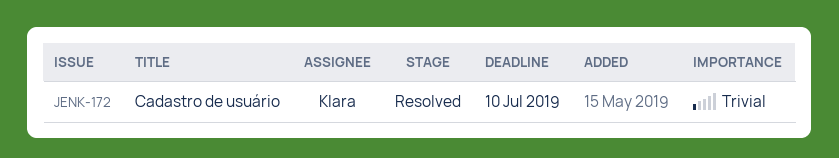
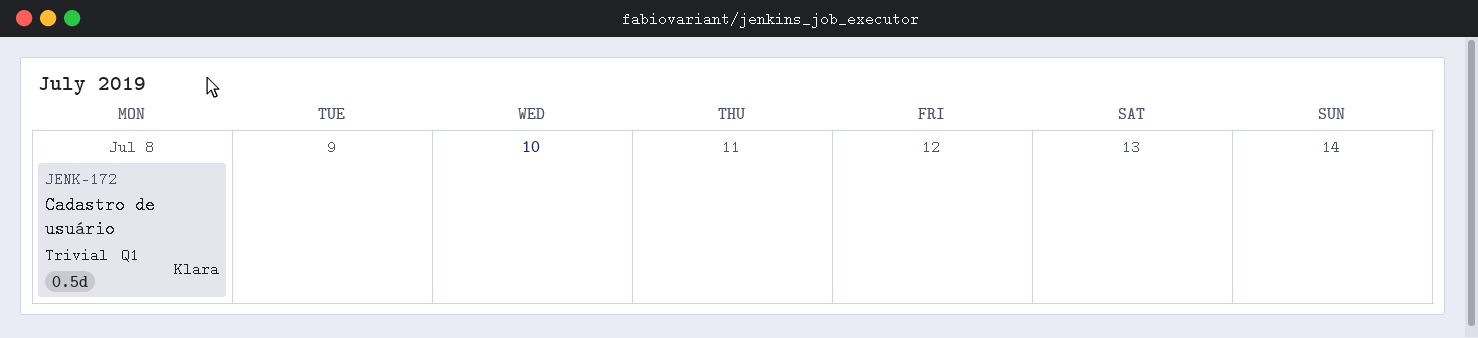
JENK-172, due: Jul 10 -> Jul 8

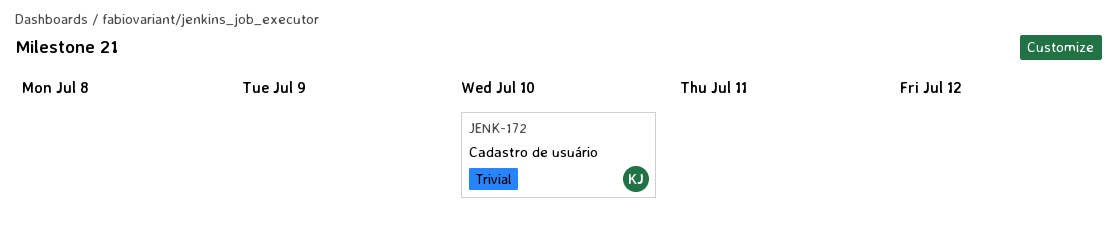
JENK-172, due: Jul 8 -> Jul 10

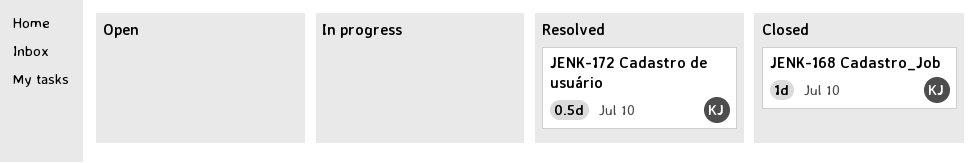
JENK-168: none -> present

